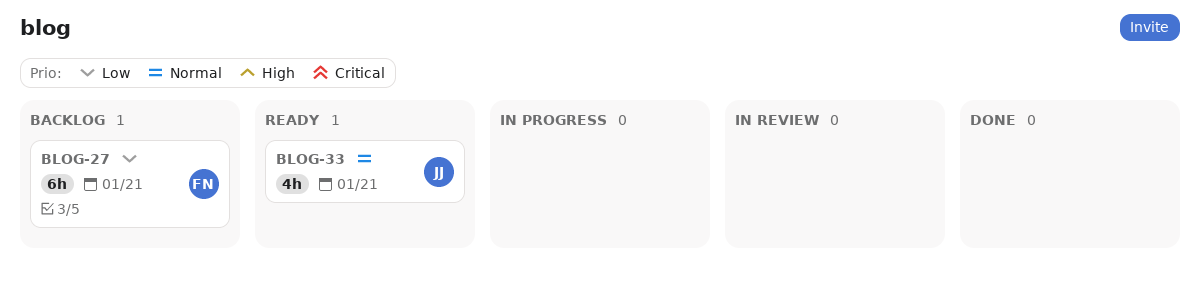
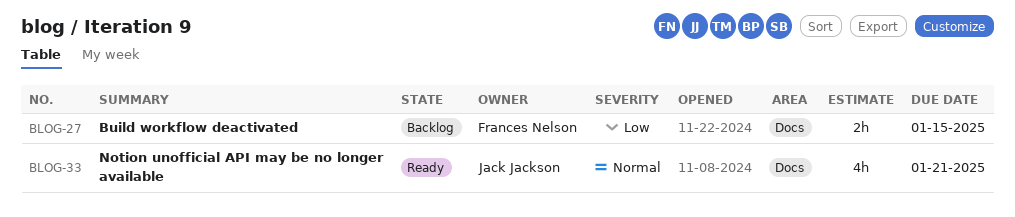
BLOG-27, estimate: 6h -> 2h
BLOG-27, due: Jan 21 -> Jan 15

